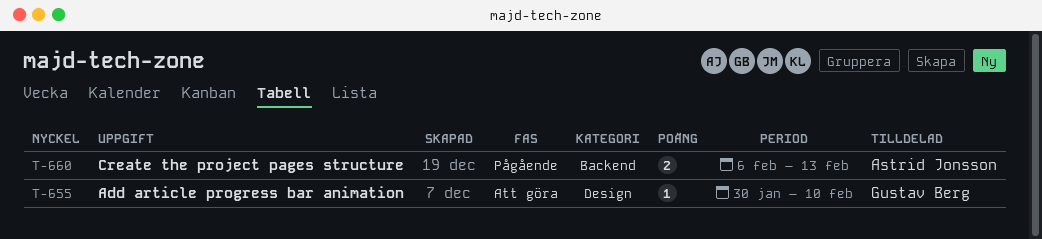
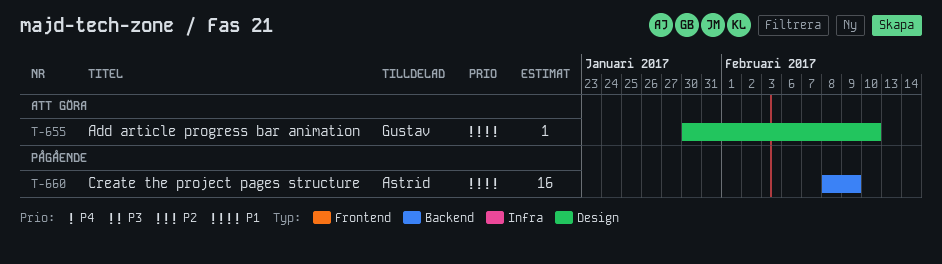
T-660, estimate: 2 -> 16
T-660, start: Feb 6 -> Feb 8
T-660, due: Feb 13 -> Feb 9

